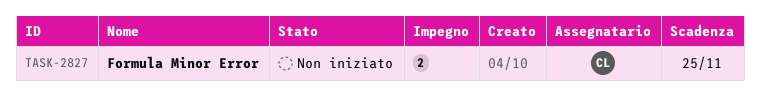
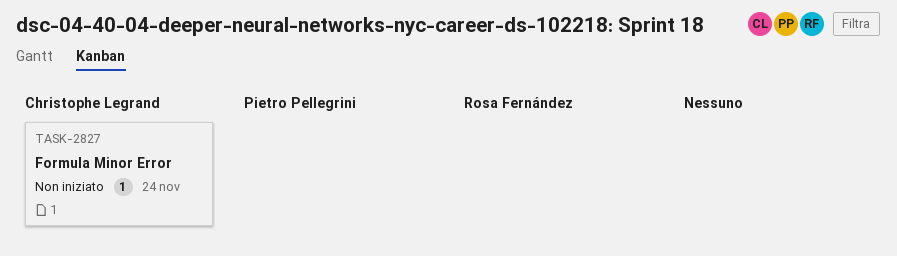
TASK-2827, estimate: 2 -> 1
TASK-2827, due: Nov 25 -> Nov 24

